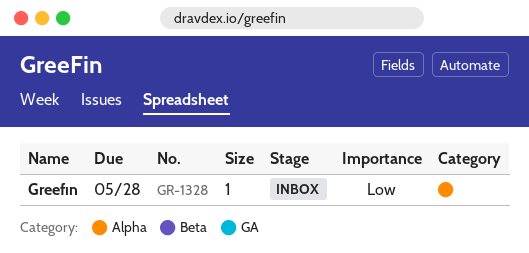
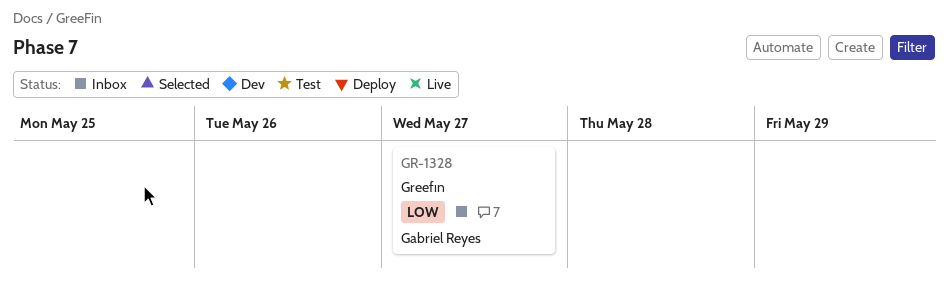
GR-1328, due: May 28 -> May 27

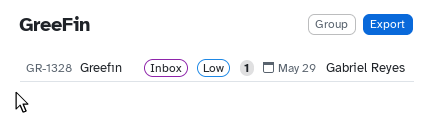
GR-1328, due: May 27 -> May 29

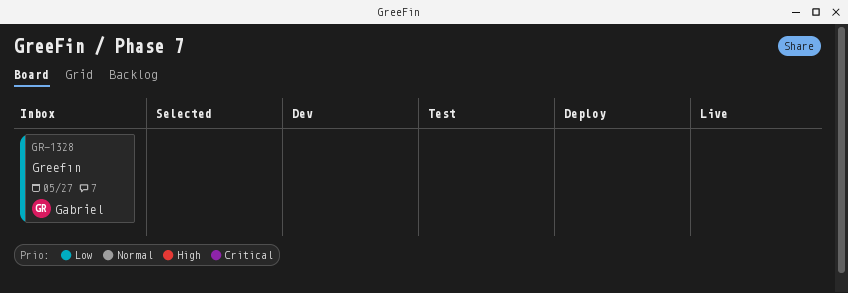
GR-1328, due: May 29 -> May 27

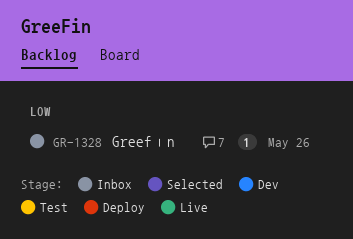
GR-1328, due: May 27 -> May 26

